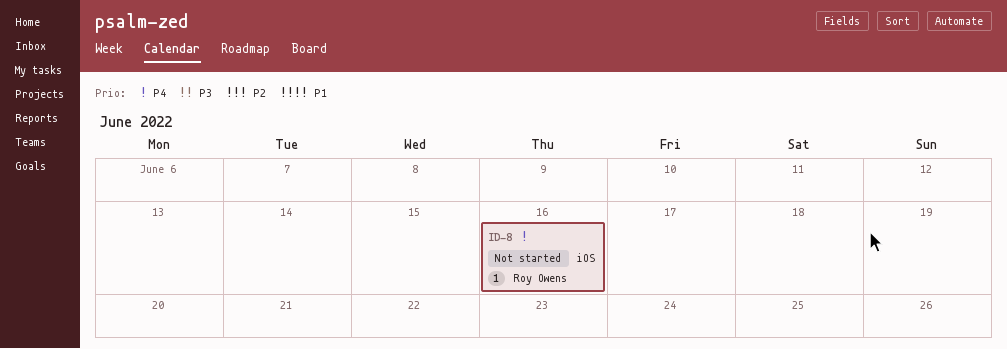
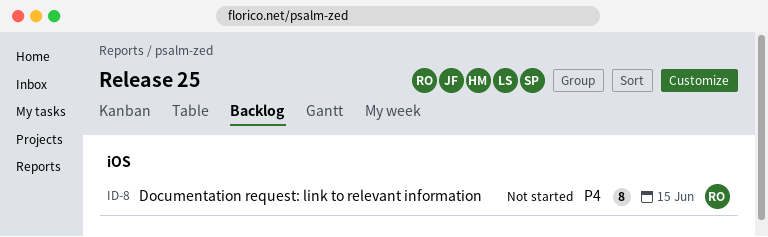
ID-8, estimate: 1 -> 8
ID-8, due: Jun 16 -> Jun 15

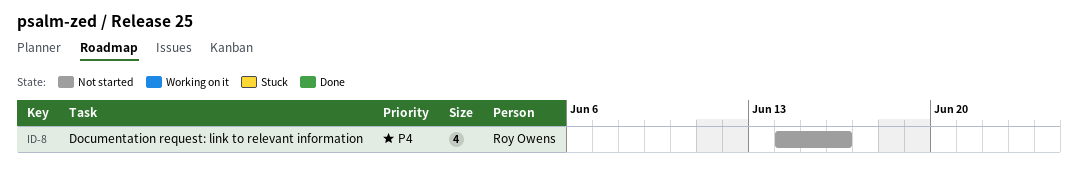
ID-8, estimate: 8 -> 4
ID-8, due: Jun 15 -> Jun 16

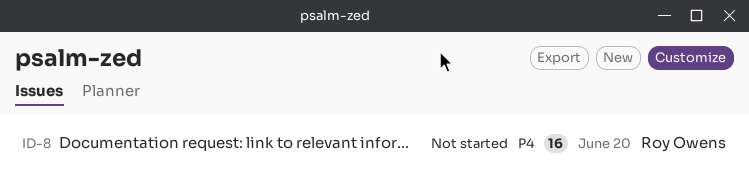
ID-8, estimate: 4 -> 16
ID-8, due: Jun 16 -> Jun 20

